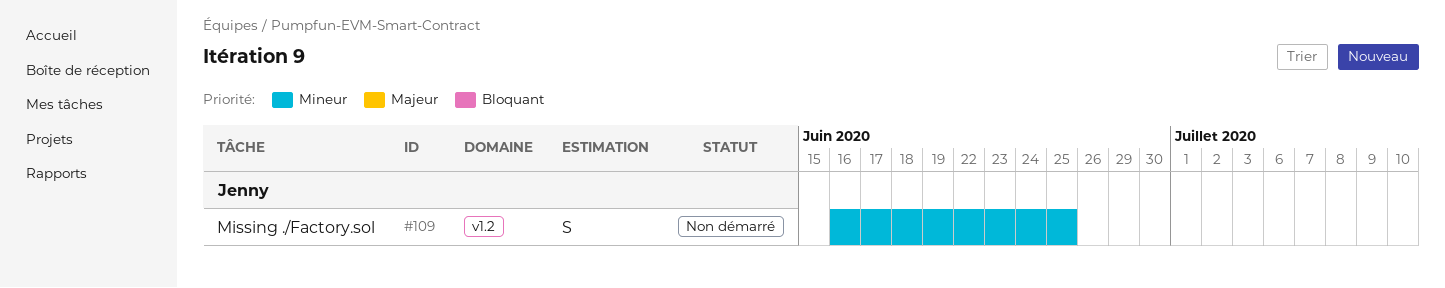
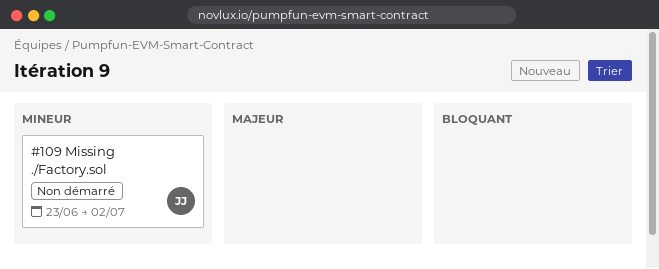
#109, start: Jun 16 -> Jun 23
#109, due: Jun 25 -> Jul 2

